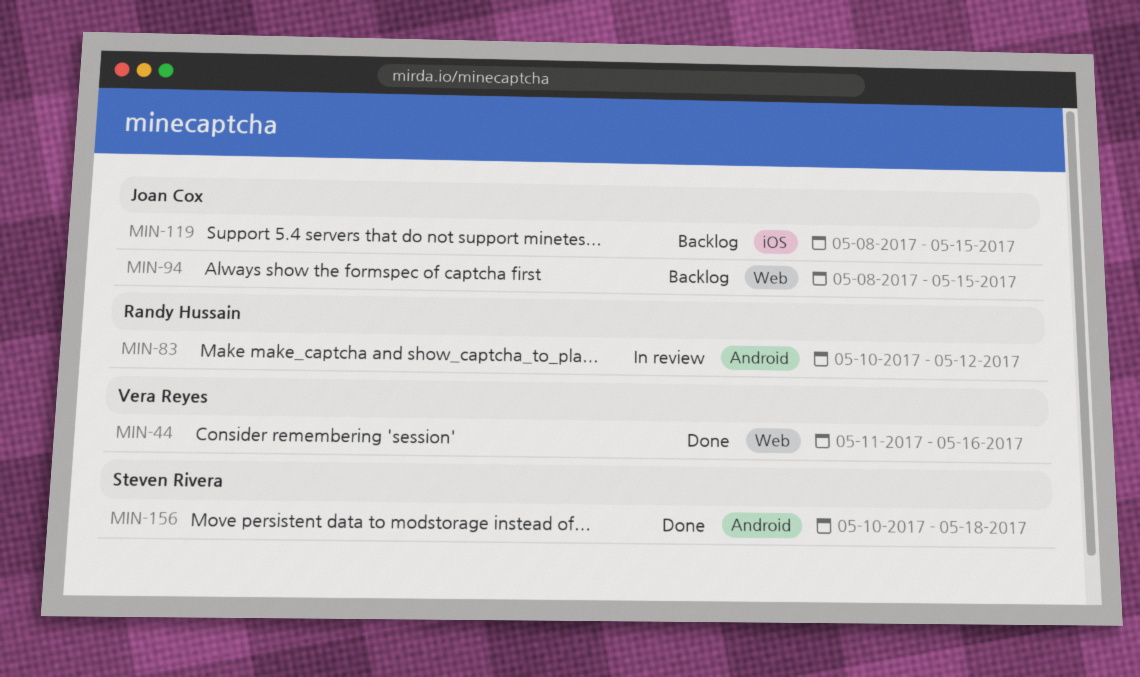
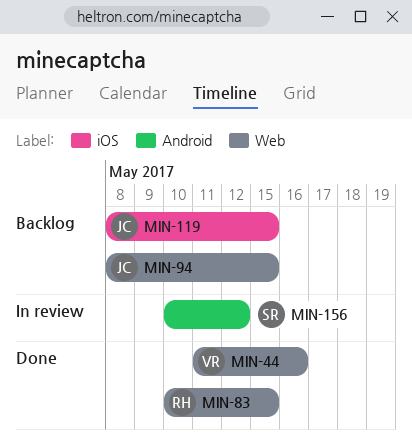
MIN-83, status: In review -> Done
MIN-83, label: Android -> Web
MIN-83, due: May 12 -> May 15
MIN-156, status: Done -> In review
MIN-156, due: May 18 -> May 12

